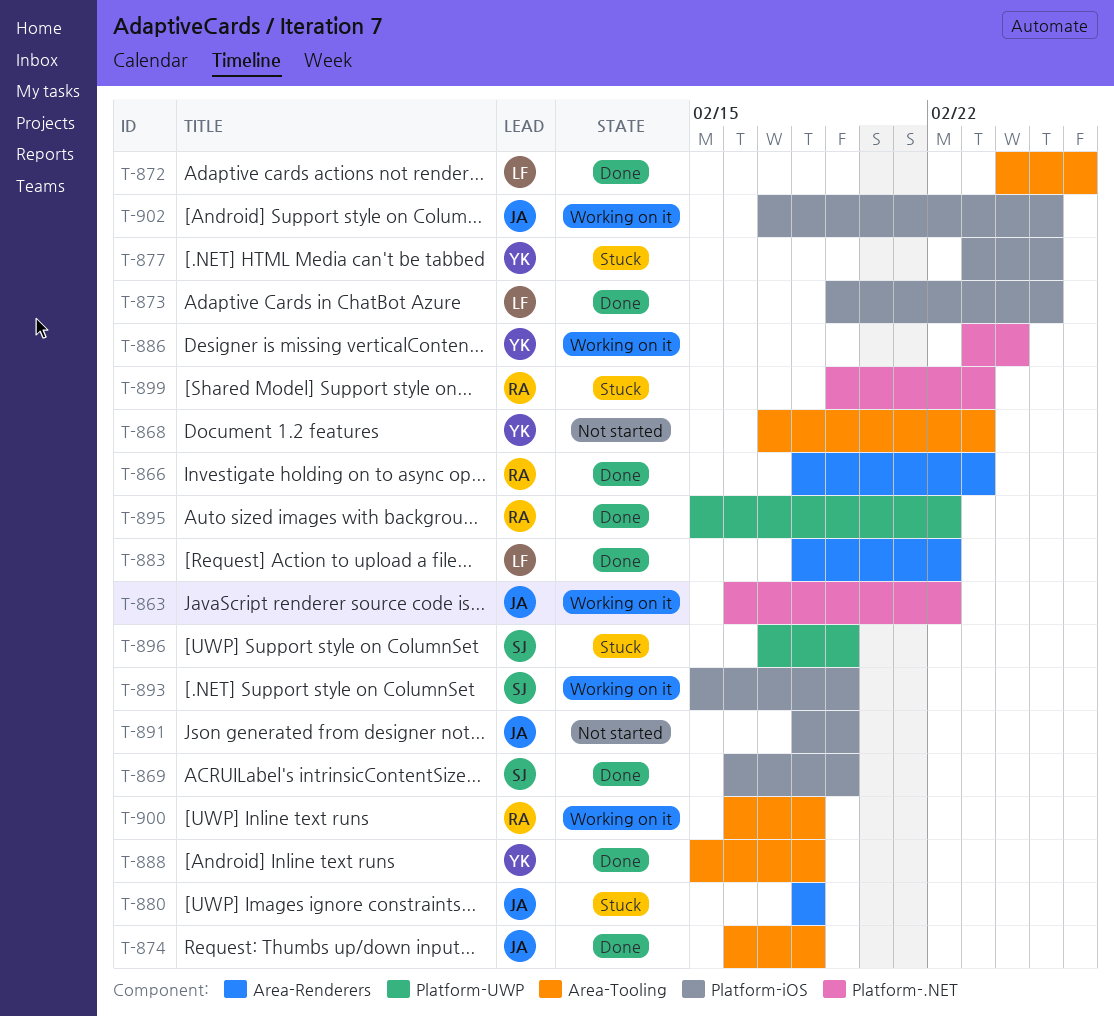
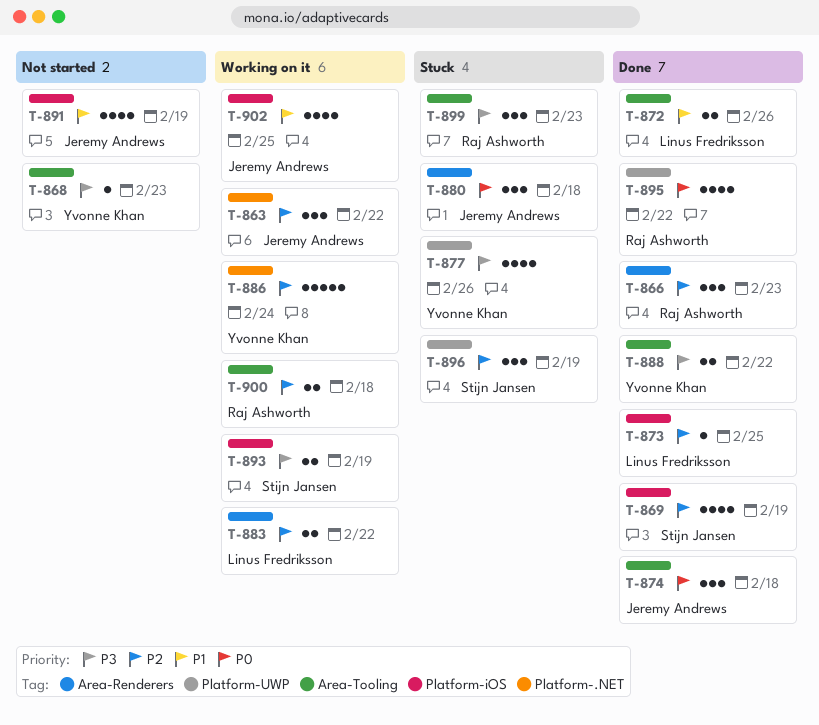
T-877, label: Platform-iOS -> Platform-UWP
T-877, due: Feb 25 -> Feb 26
T-883, status: Done -> Working on it
T-888, due: Feb 18 -> Feb 22
T-899, label: Platform-.NET -> Area-Tooling

